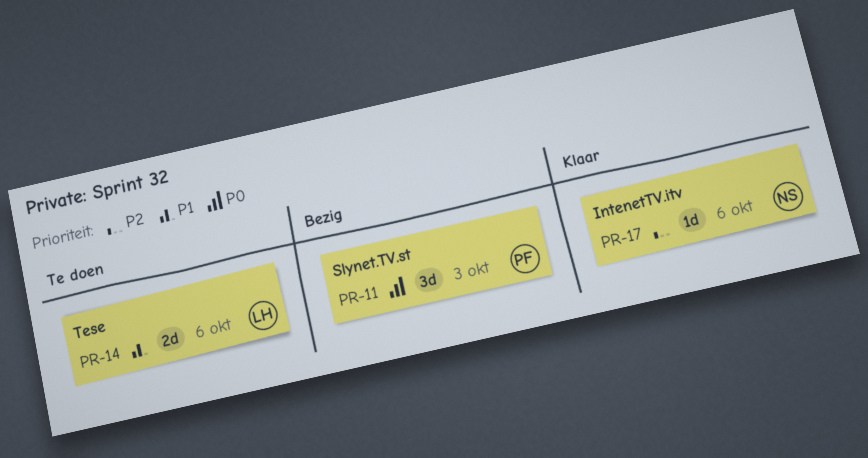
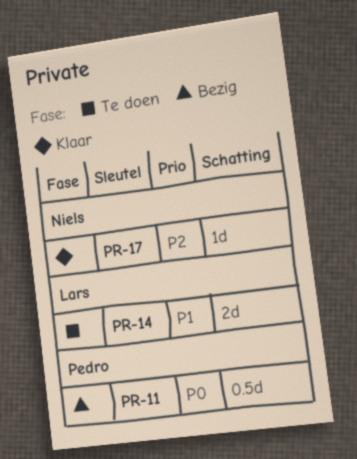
PR-11, estimate: 3d -> 0.5d

